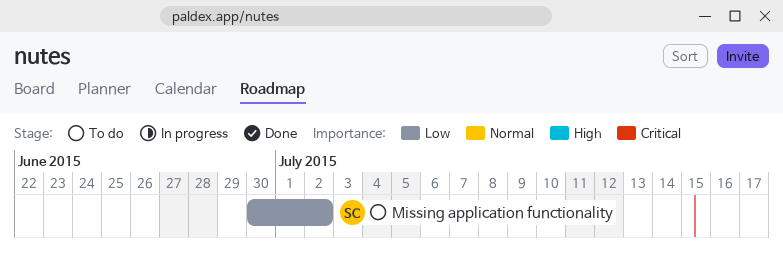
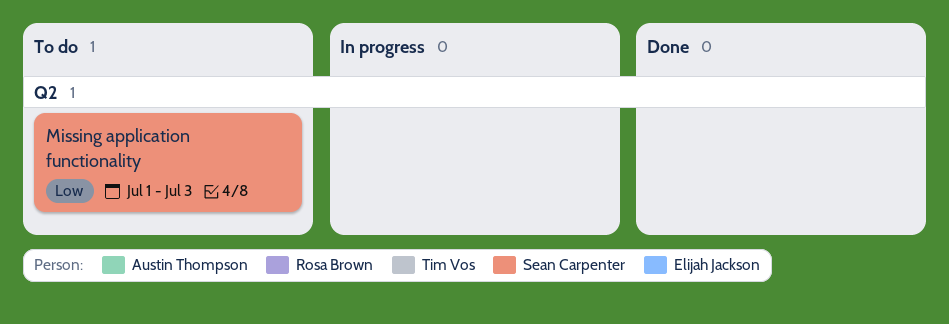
Missing application functionality, start: Jun 30 -> Jul 1
Missing application functionality, due: Jul 2 -> Jul 3

